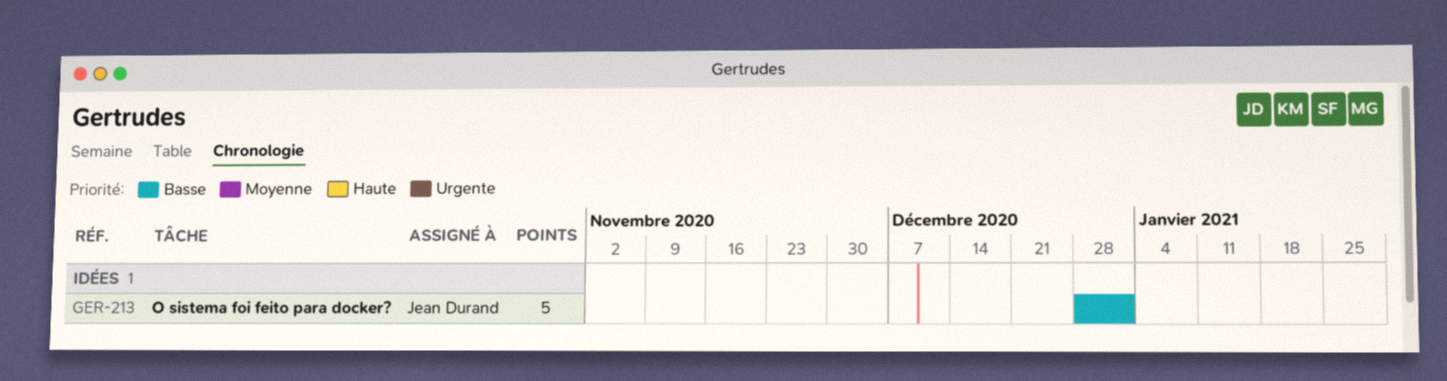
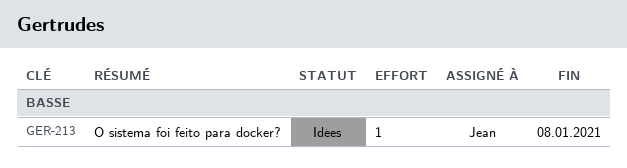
GER-213, estimate: 5 -> 1
GER-213, due: Jan 1 -> Jan 8

